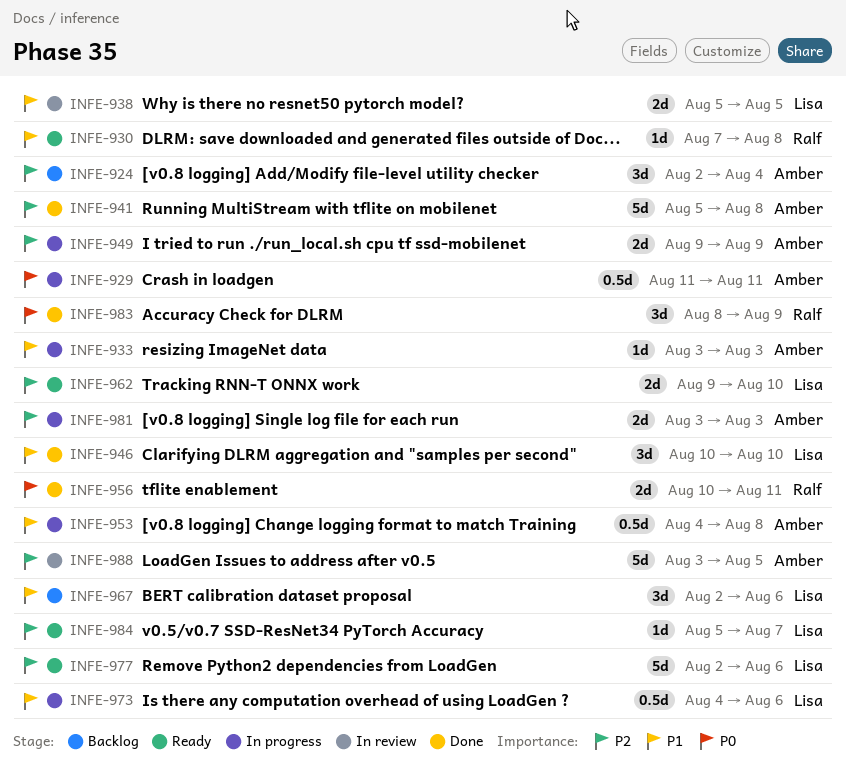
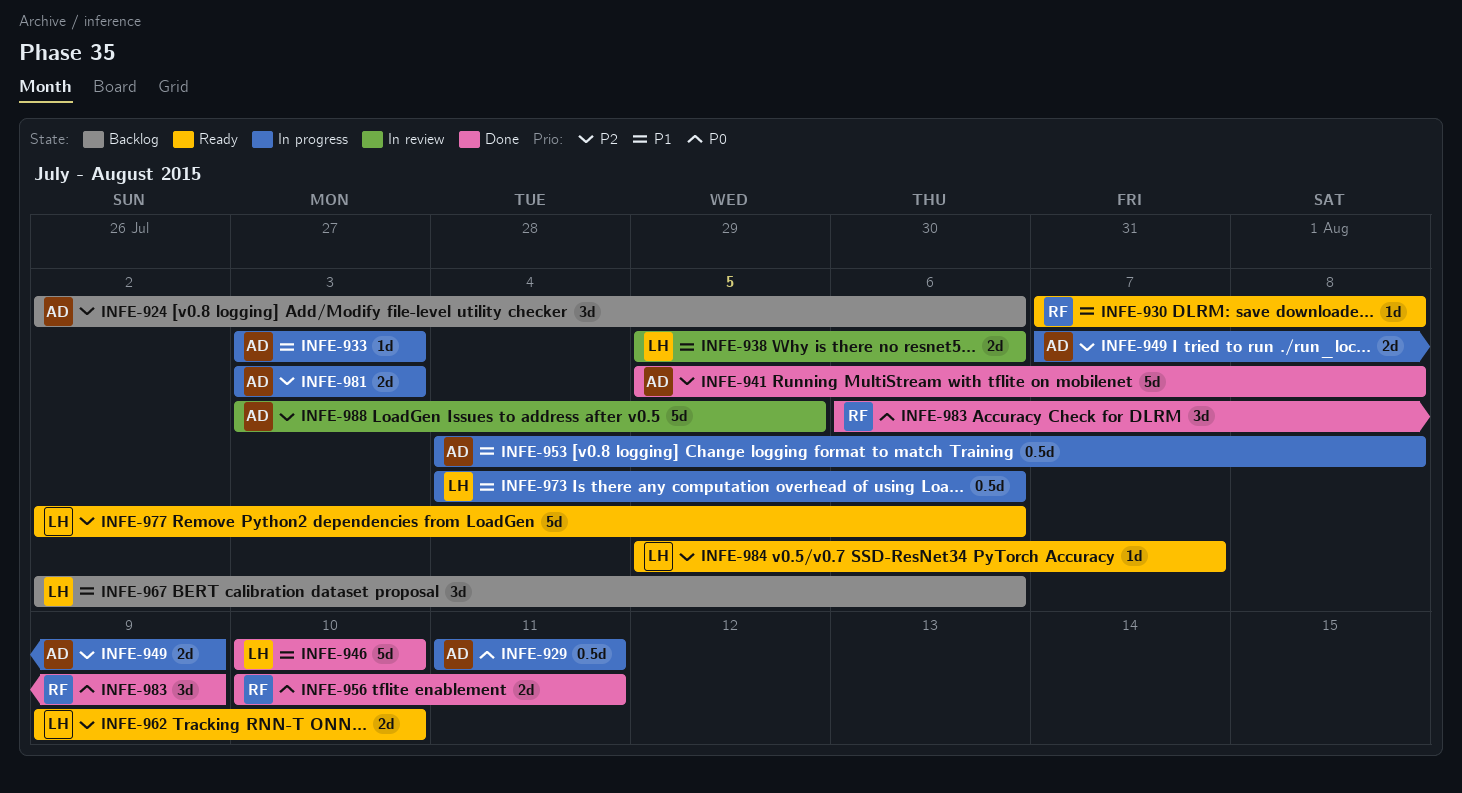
INFE-924, due: Aug 4 -> Aug 6
INFE-938, due: Aug 5 -> Aug 6
INFE-946, estimate: 3d -> 5d
INFE-949, start: Aug 9 -> Aug 7
INFE-983, start: Aug 8 -> Aug 6

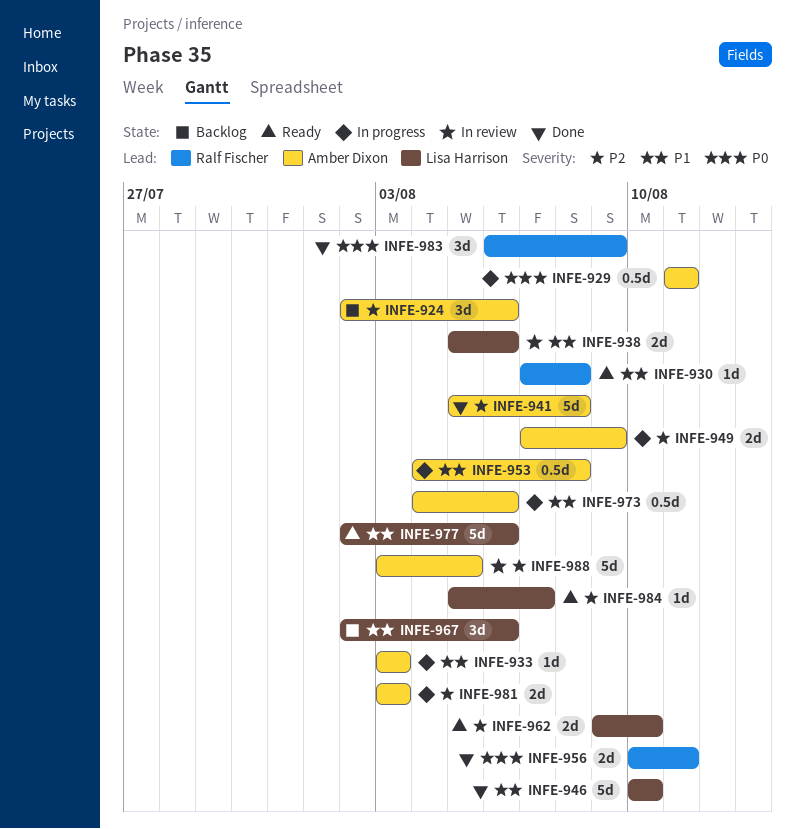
INFE-973, owner: Lisa Harrison -> Amber Dixon
INFE-977, priority: P2 -> P1

